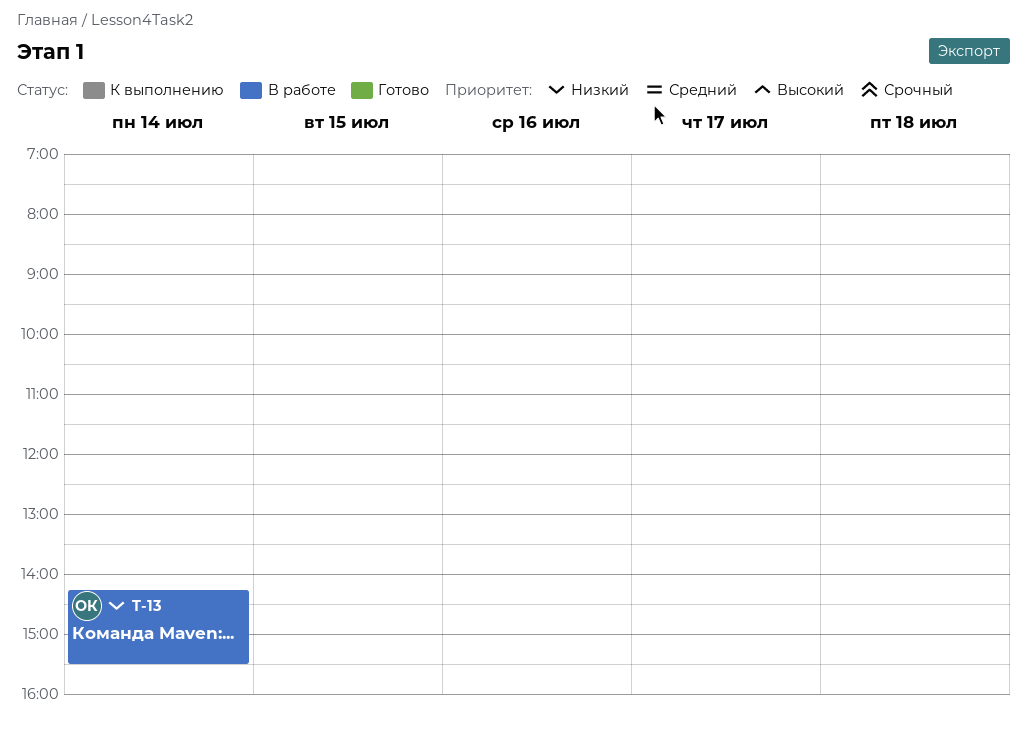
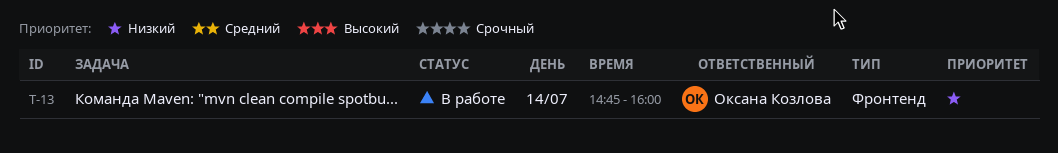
T-13, begins: 14:15 -> 14:45
T-13, ends: 15:30 -> 16:00

